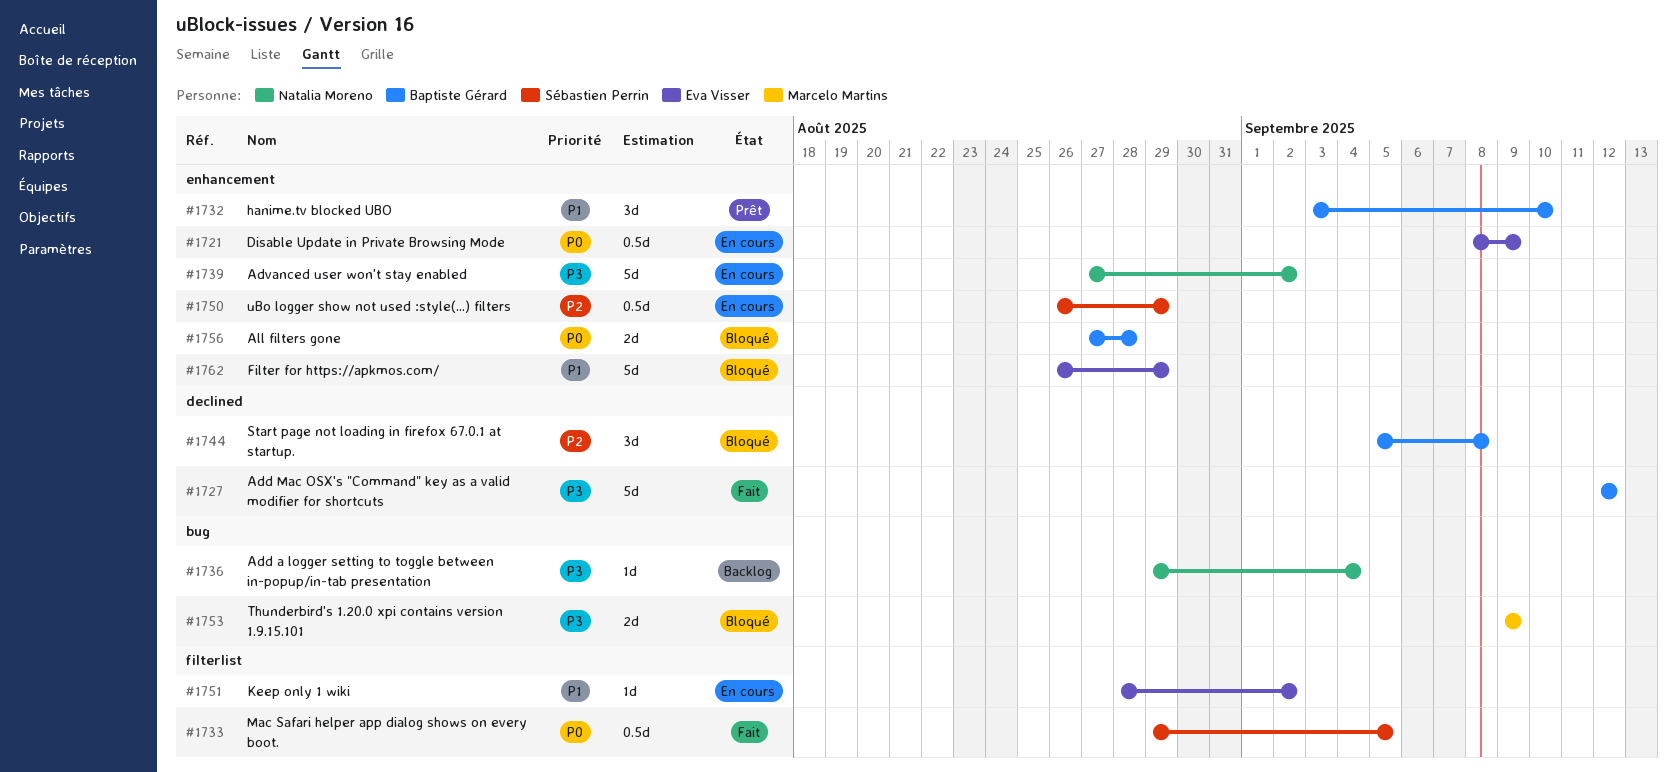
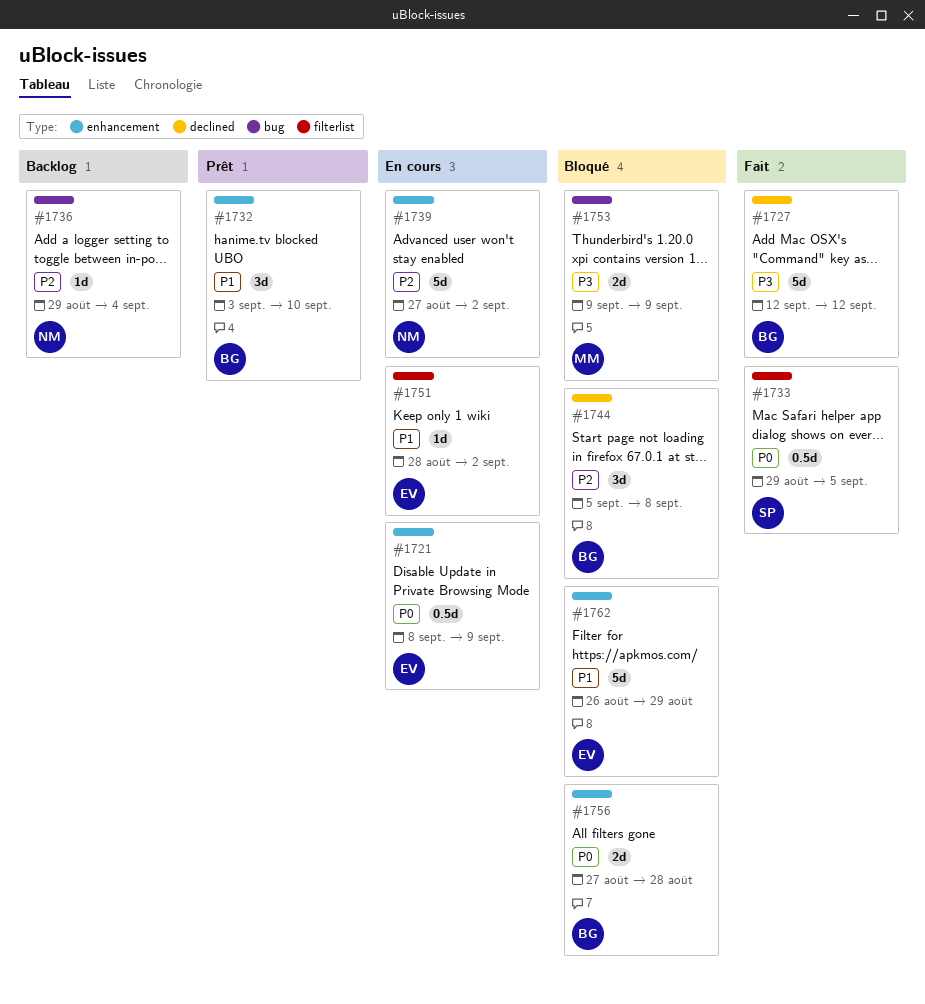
#1736, priority: P3 -> P2
#1739, priority: P3 -> P2
#1750: present -> none

